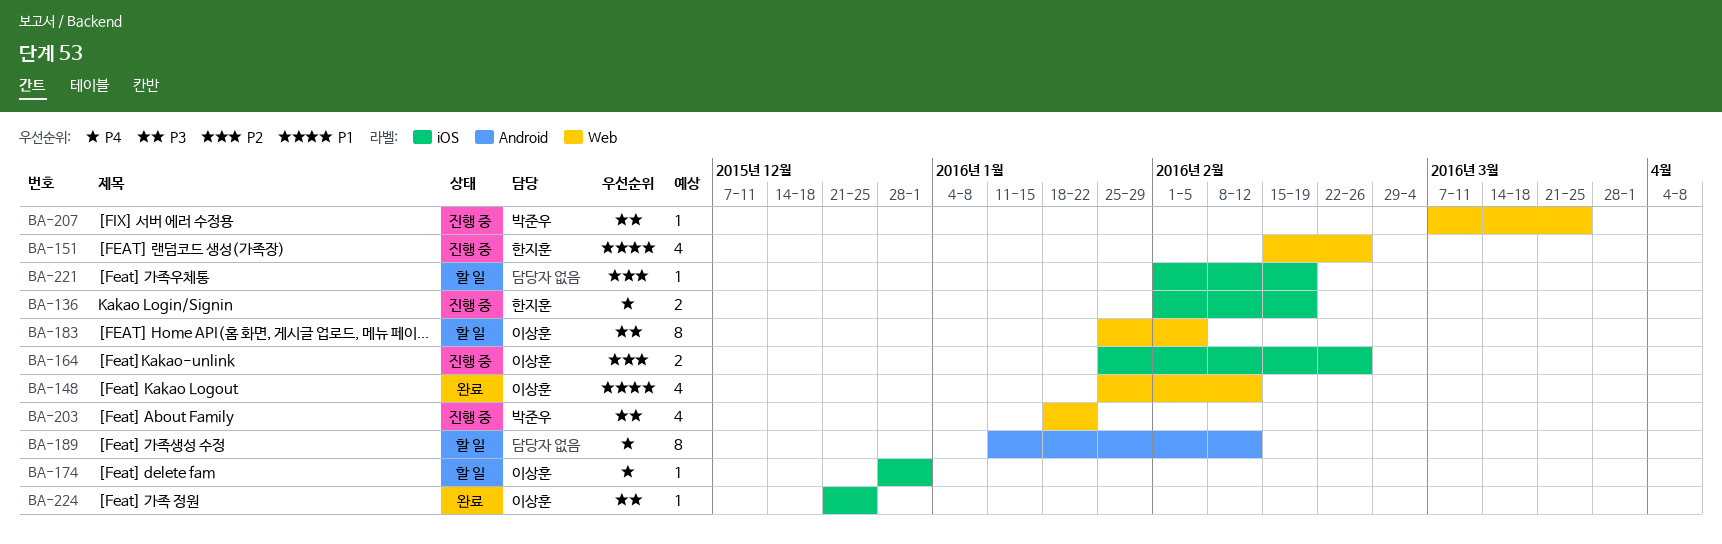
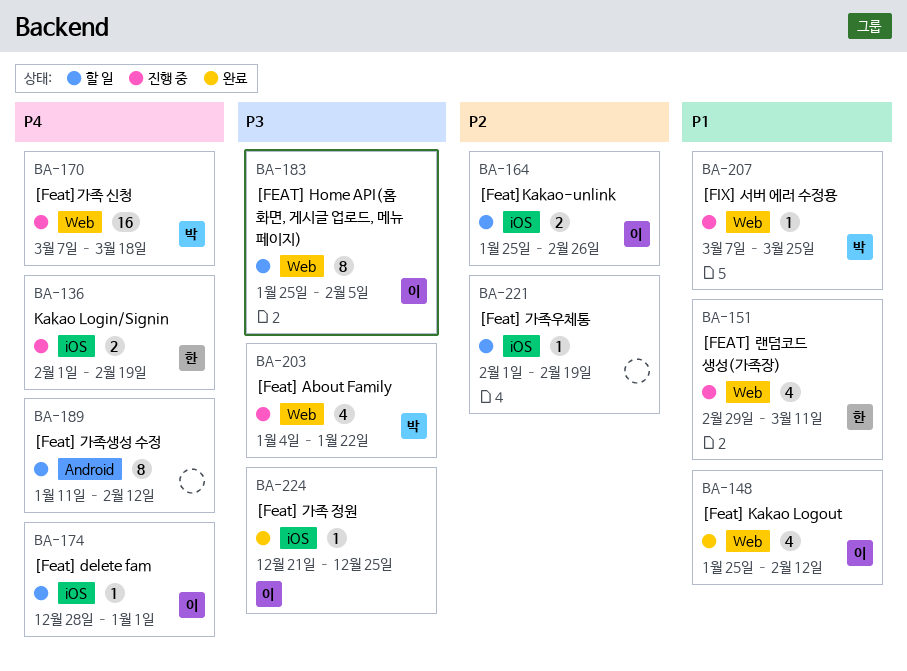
BA-151, start: Feb 15 -> Feb 29
BA-151, due: Feb 26 -> Mar 11
BA-164, status: 진행 중 -> 할 일
BA-170: none -> present
BA-203, start: Jan 18 -> Jan 4
BA-207, priority: P3 -> P1

